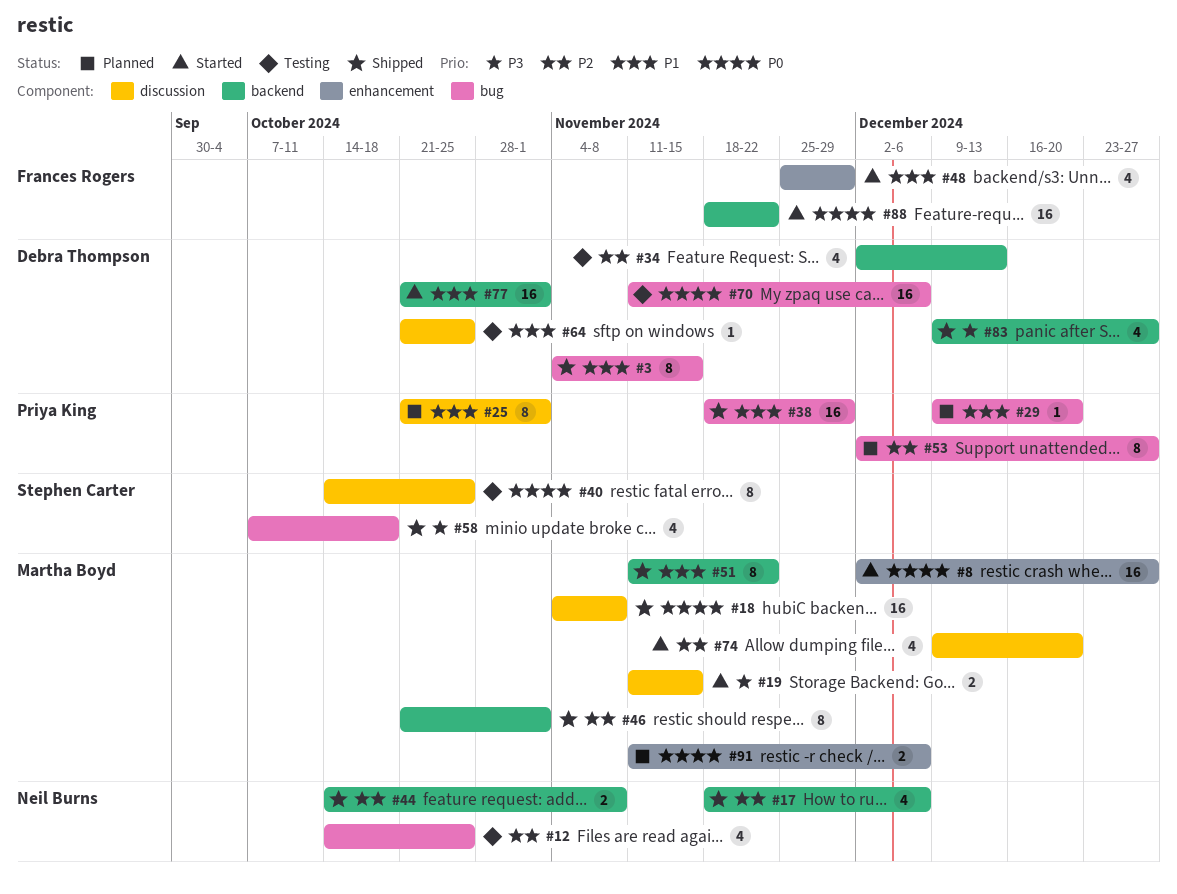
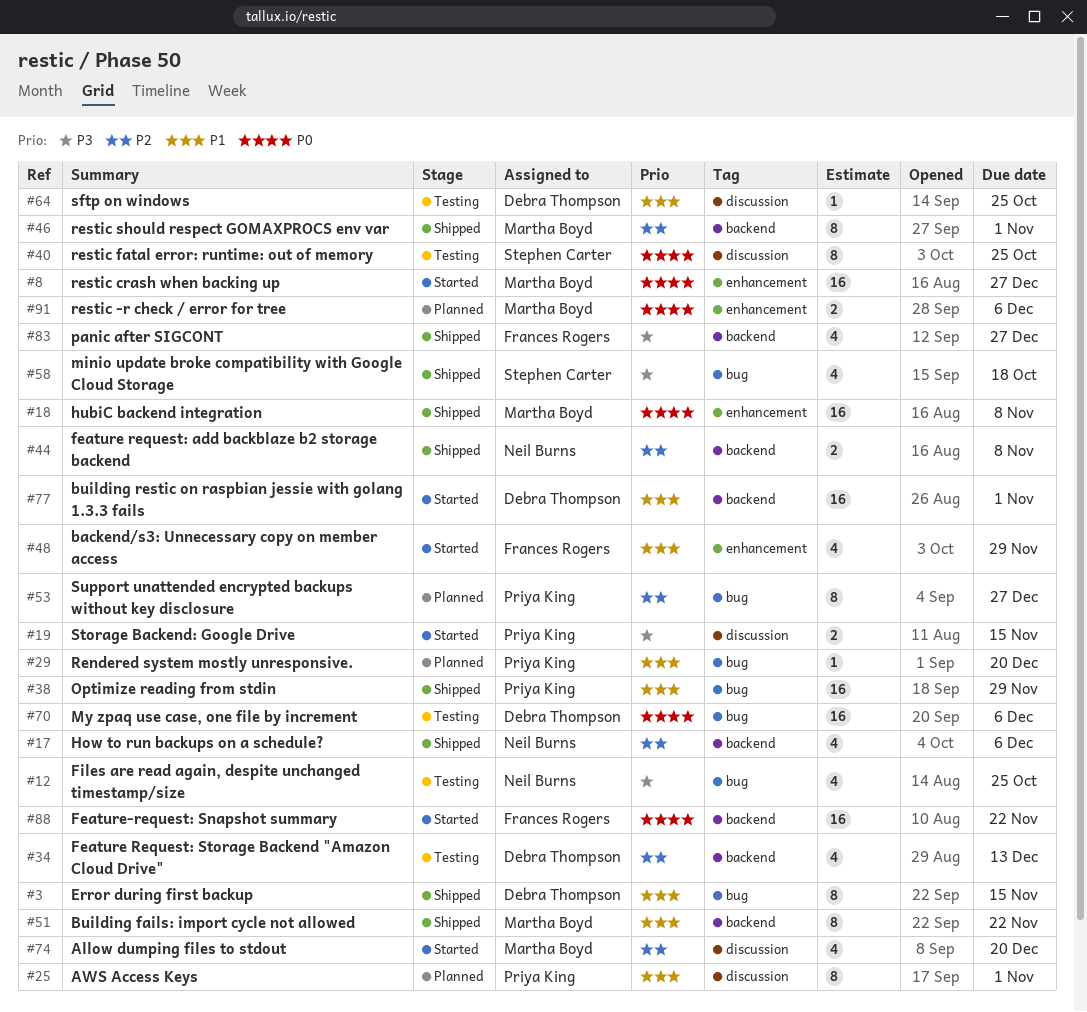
#12, priority: P2 -> P3
#18, label: discussion -> enhancement
#19, owner: Martha Boyd -> Priya King
#83, owner: Debra Thompson -> Frances Rogers

